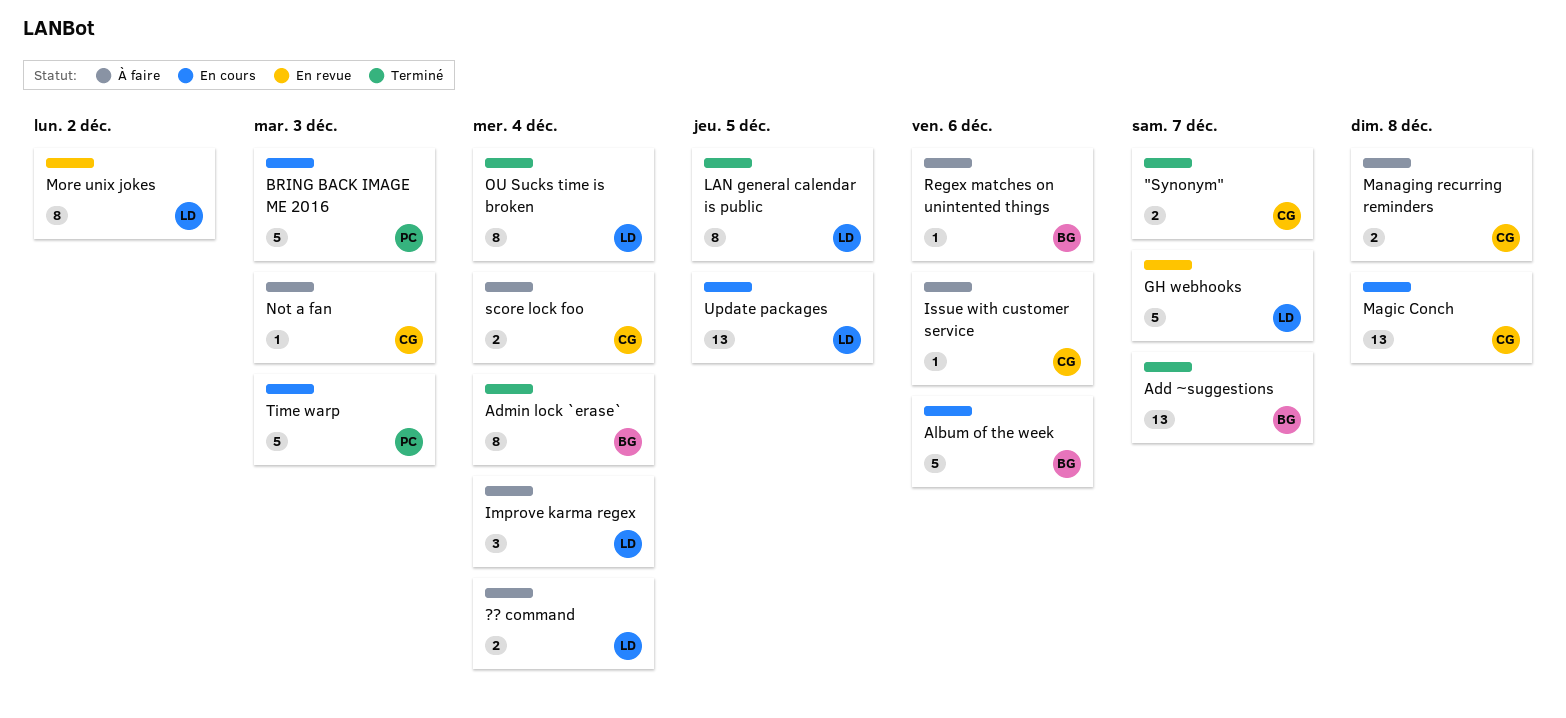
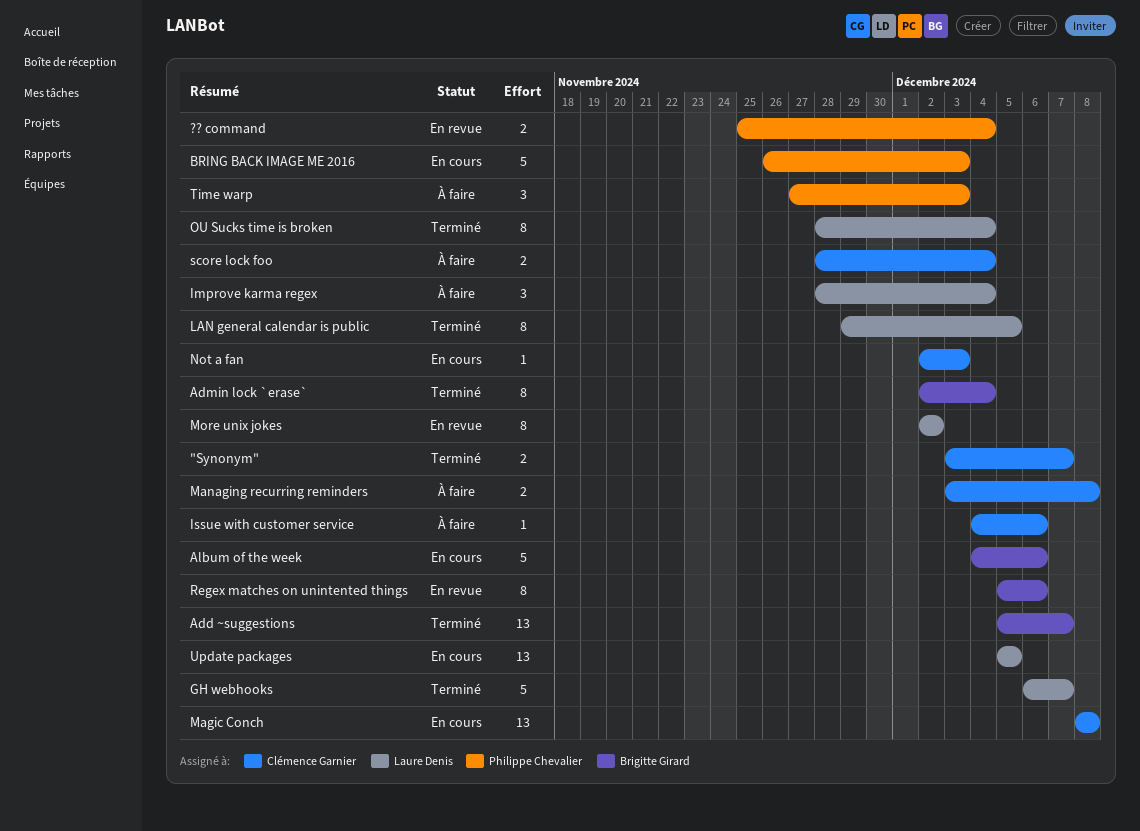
?? command, status: À faire -> En revue
?? command, owner: Laure Denis -> Philippe Chevalier
GH webhooks, status: En revue -> Terminé
Not a fan, status: À faire -> En cours
Regex matches on unintented things, status: À faire -> En revue
Regex matches on unintented things, estimate: 1 -> 8
Time warp, status: En cours -> À faire
Time warp, estimate: 5 -> 3

